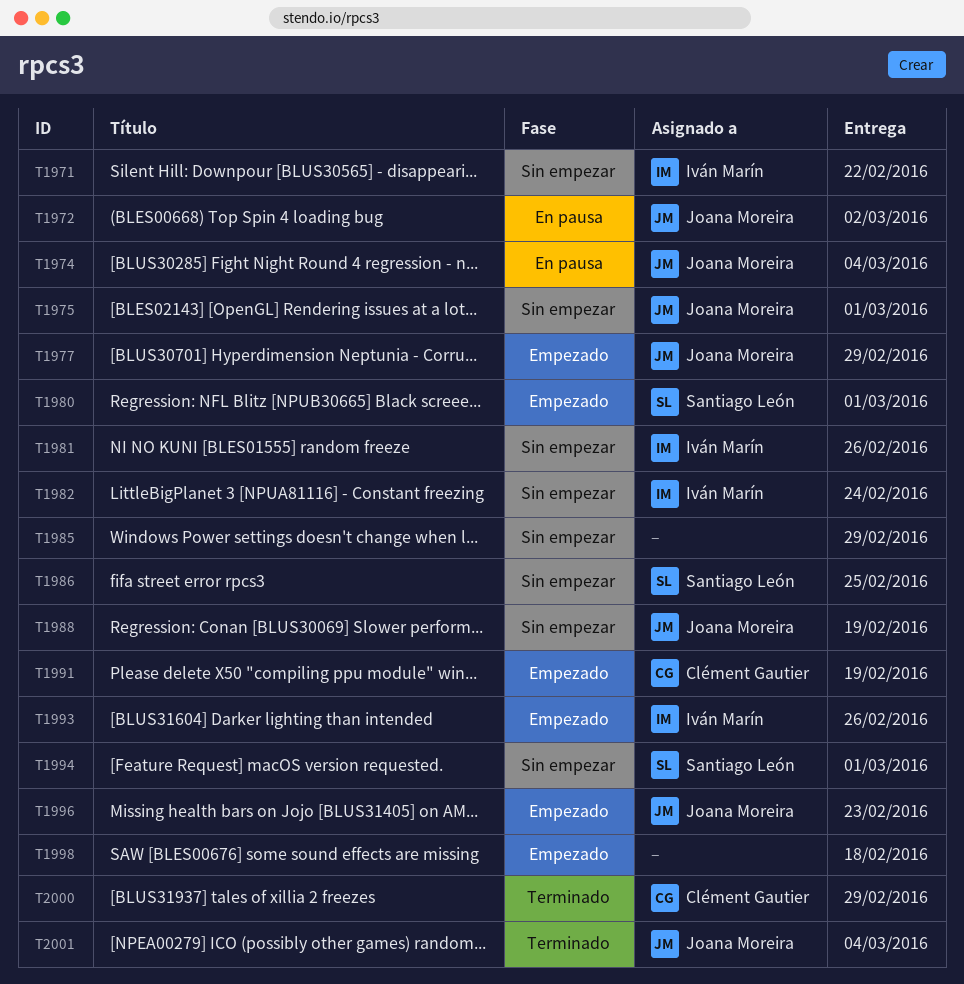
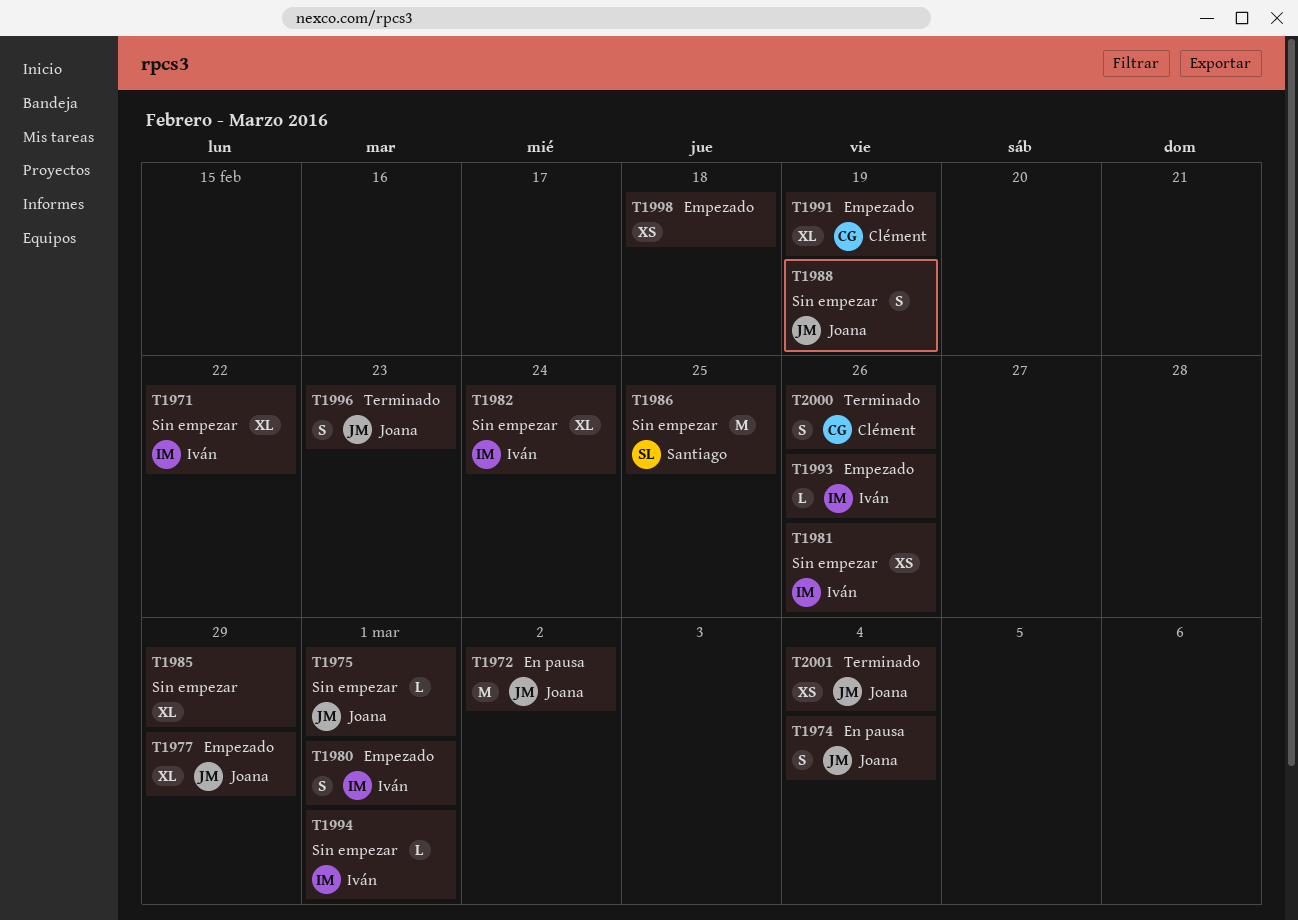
T1980, owner: Santiago León -> Iván Marín
T1994, owner: Santiago León -> Iván Marín
T1996, status: Empezado -> Terminado
T2000, due: Feb 29 -> Feb 26

